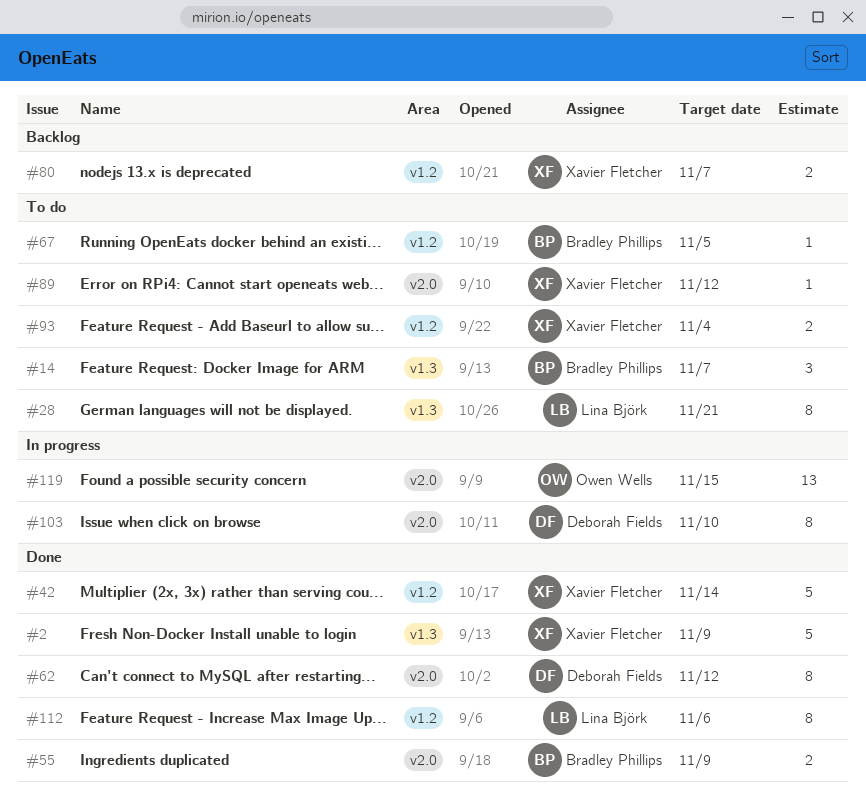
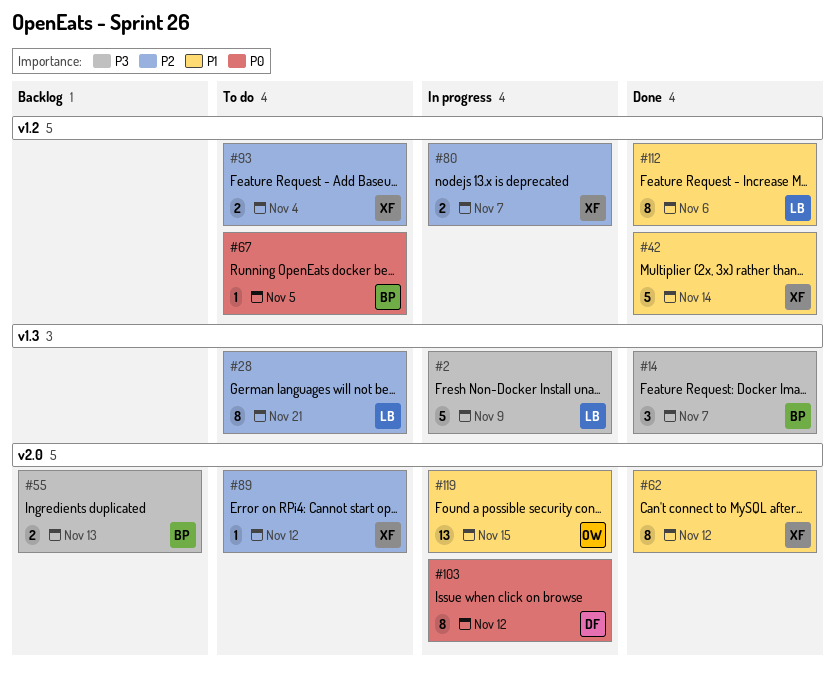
#2, status: Done -> In progress
#2, owner: Xavier Fletcher -> Lina Björk
#14, status: To do -> Done
#55, status: Done -> Backlog
#55, due: Nov 9 -> Nov 13
#62, owner: Deborah Fields -> Xavier Fletcher
#80, status: Backlog -> In progress
#103, due: Nov 10 -> Nov 12

